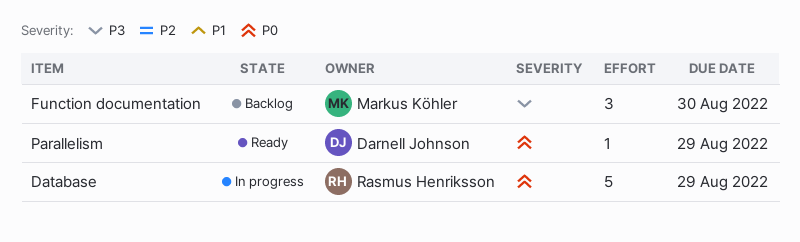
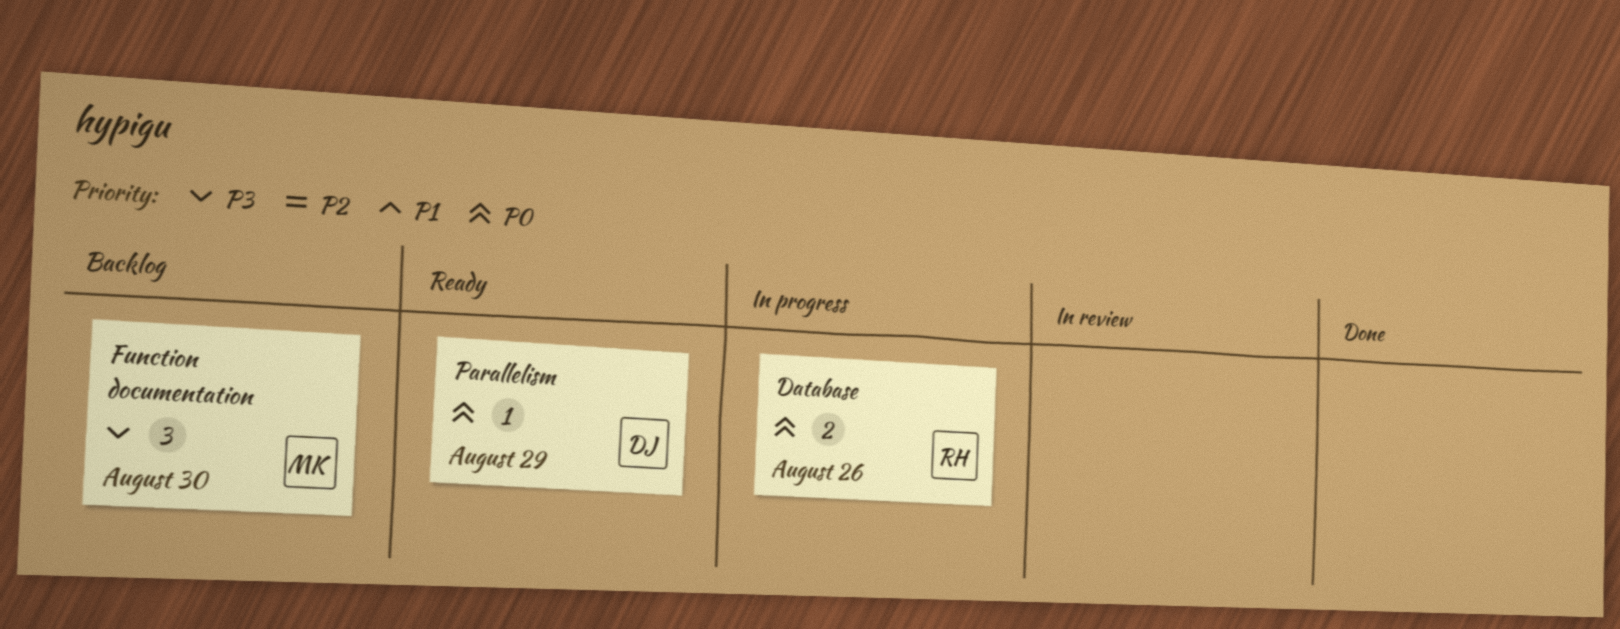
Database, estimate: 5 -> 2
Database, due: Aug 29 -> Aug 26

